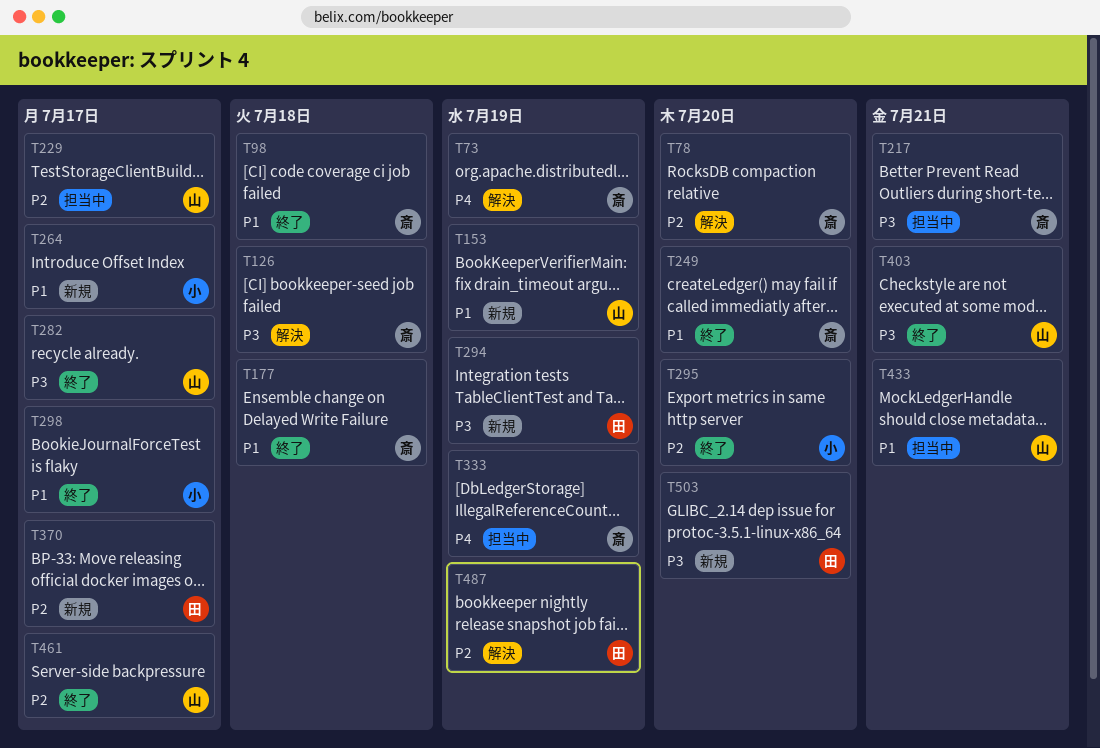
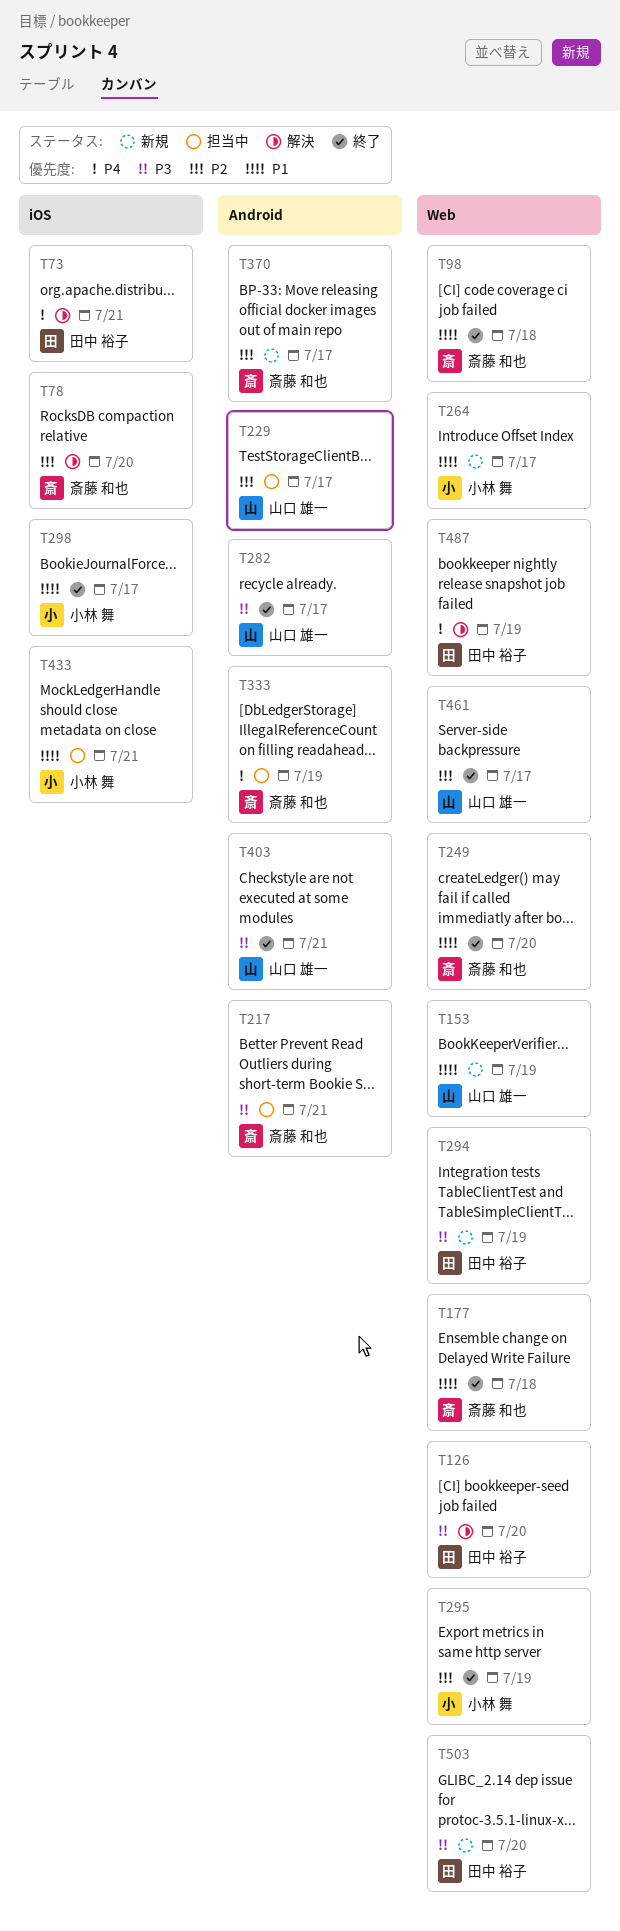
T73, owner: 斎藤 和也 -> 田中 裕子
T73, due: Jul 19 -> Jul 21
T126, owner: 斎藤 和也 -> 田中 裕子
T126, due: Jul 18 -> Jul 20
T295, due: Jul 20 -> Jul 19
T370, owner: 田中 裕子 -> 斎藤 和也
T433, owner: 山口 雄一 -> 小林 舞
T487, priority: P2 -> P4

